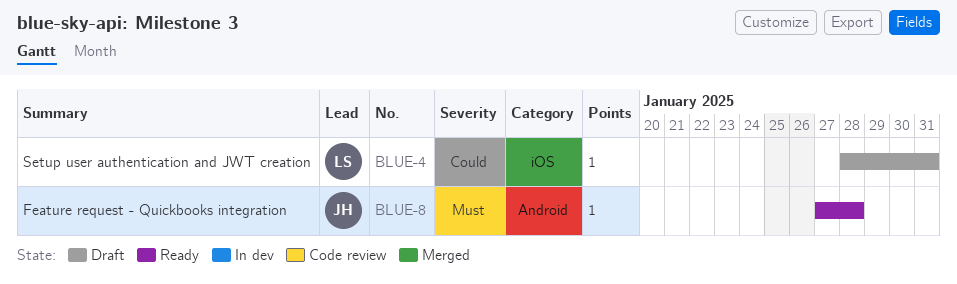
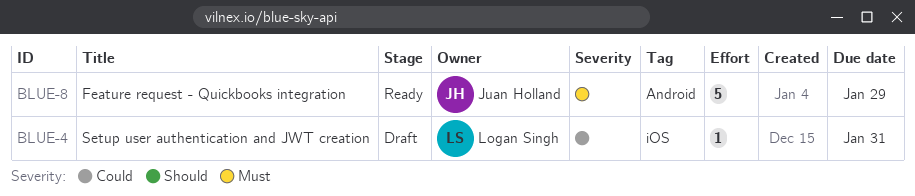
BLUE-8, estimate: 1 -> 5
BLUE-8, due: Jan 28 -> Jan 29

